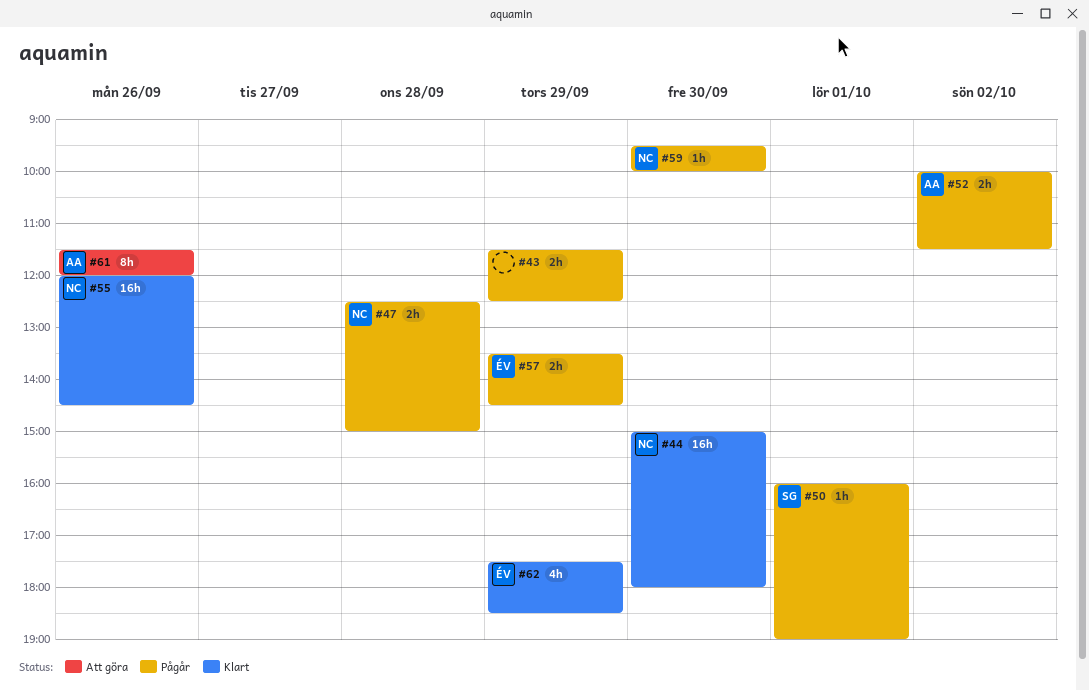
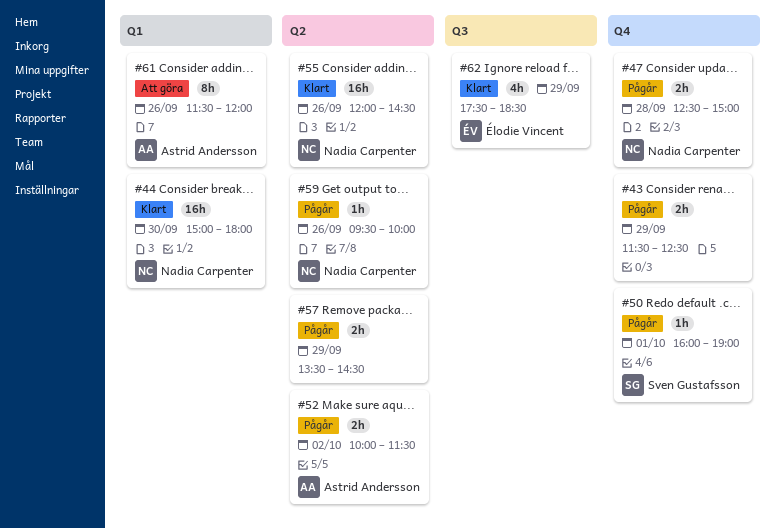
#57, owner: Élodie Vincent -> none
#59, day: Sep 30 -> Sep 26

